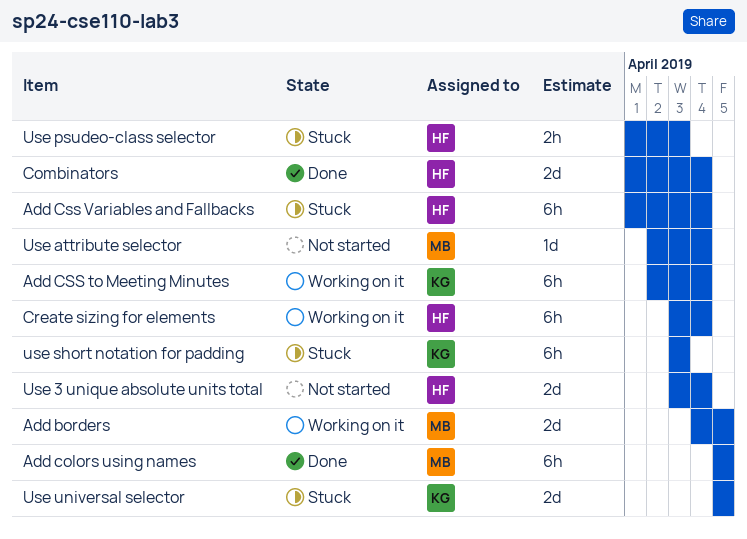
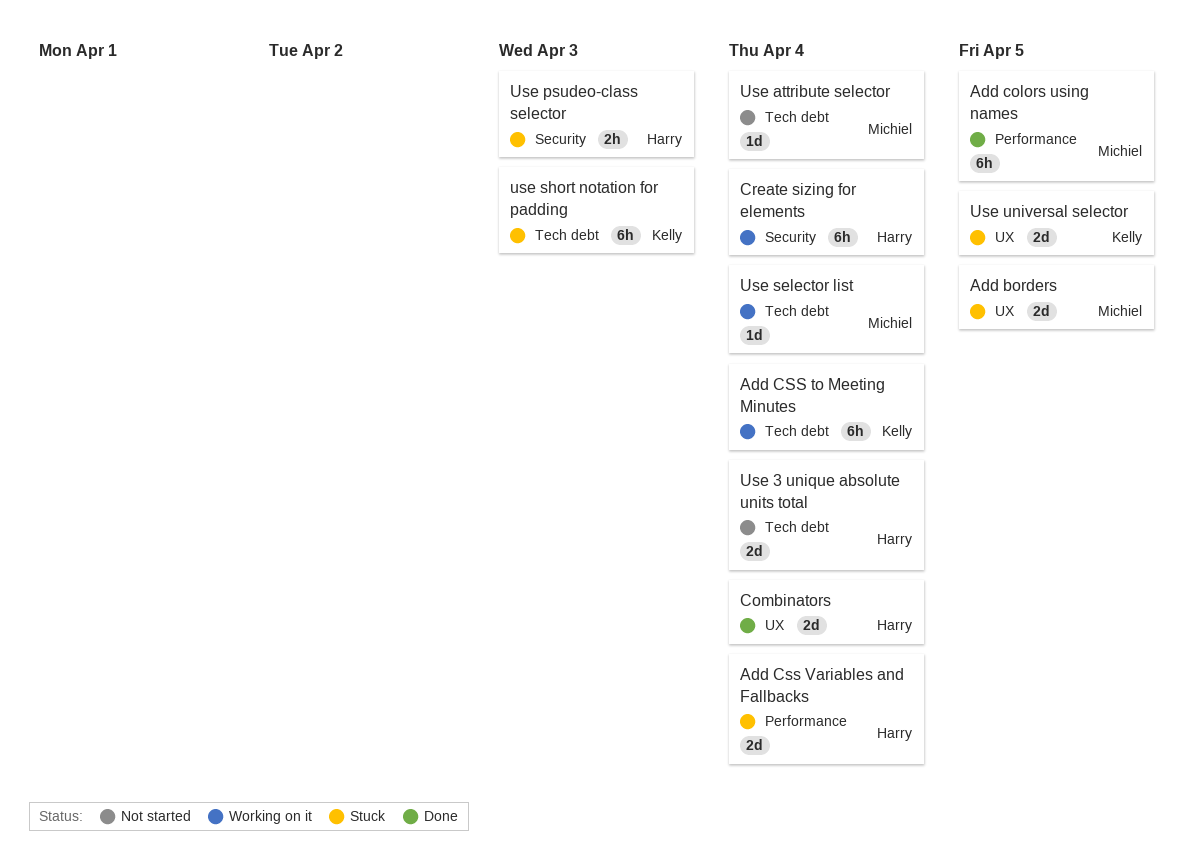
Add borders, status: Working on it -> Stuck
Add Css Variables and Fallbacks, estimate: 6h -> 2d
Use selector list: none -> present

